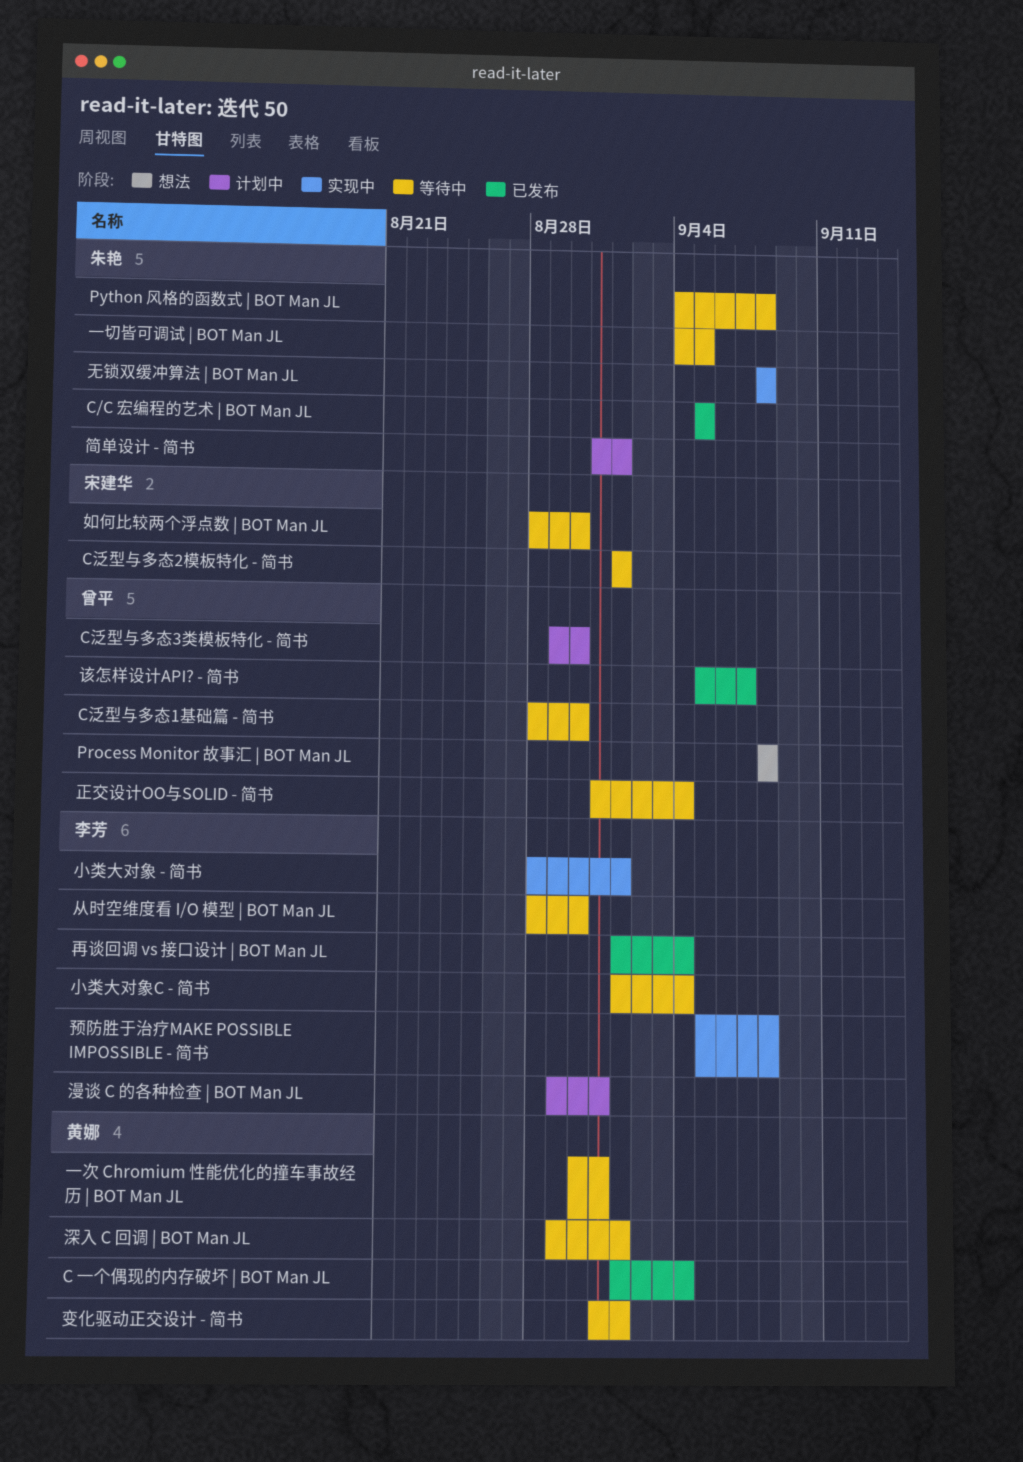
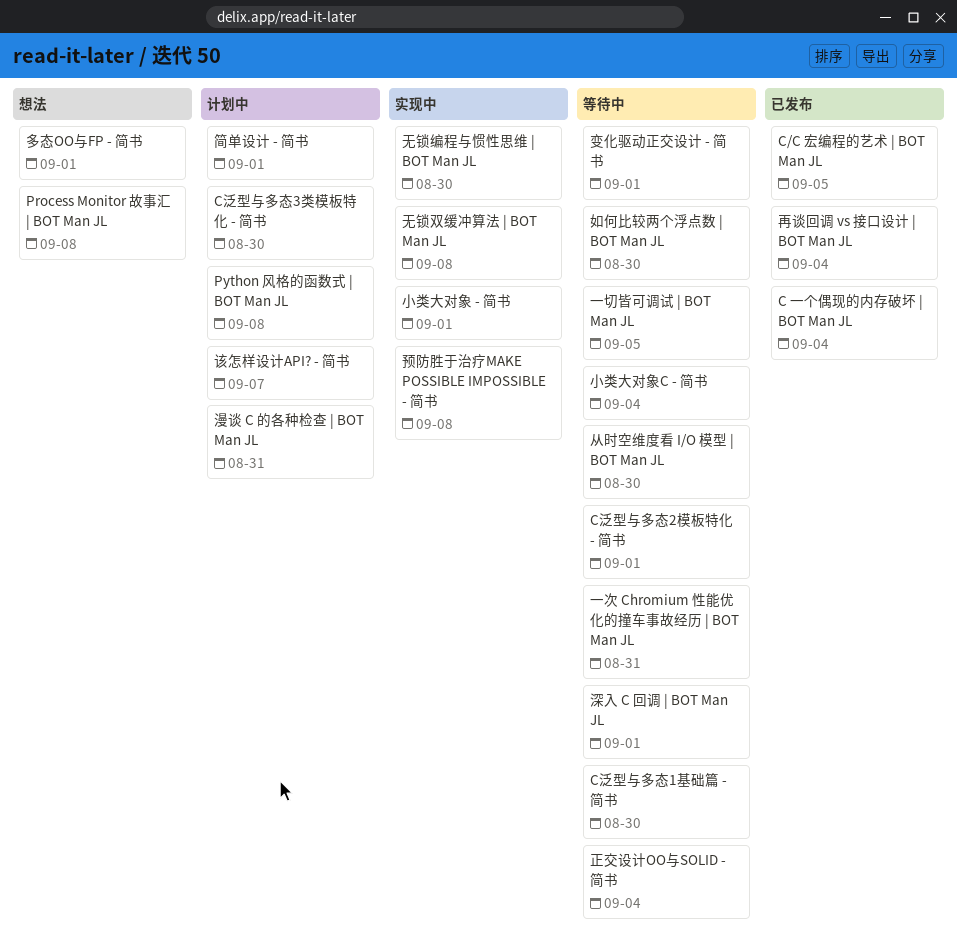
Python 风格的函数式 | BOT Man JL, status: 等待中 -> 计划中
多态OO与FP - 简书: none -> present
无锁编程与惯性思维 | BOT Man JL: none -> present
该怎样设计API? - 简书, status: 已发布 -> 计划中

